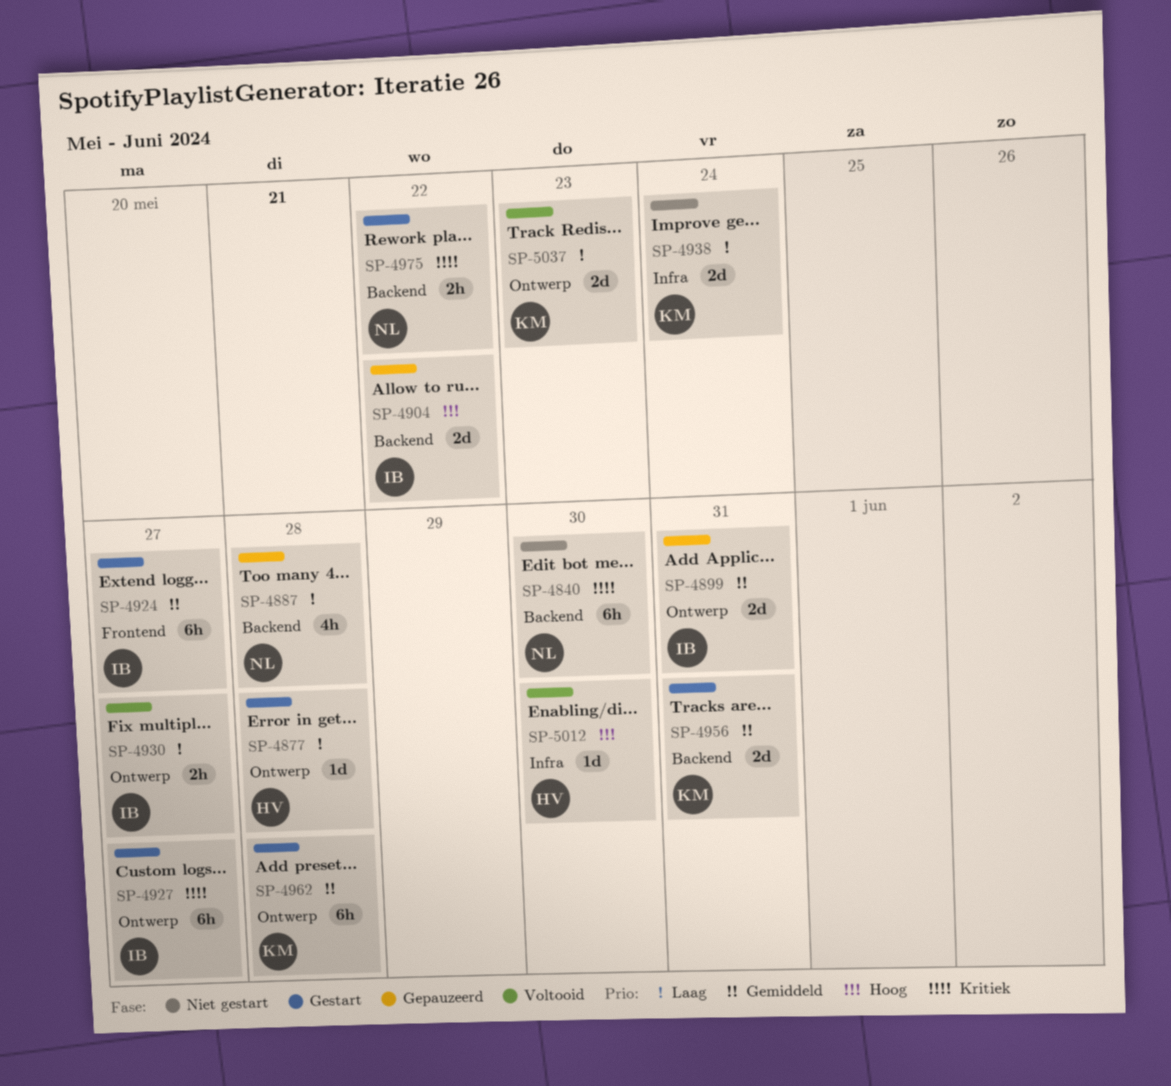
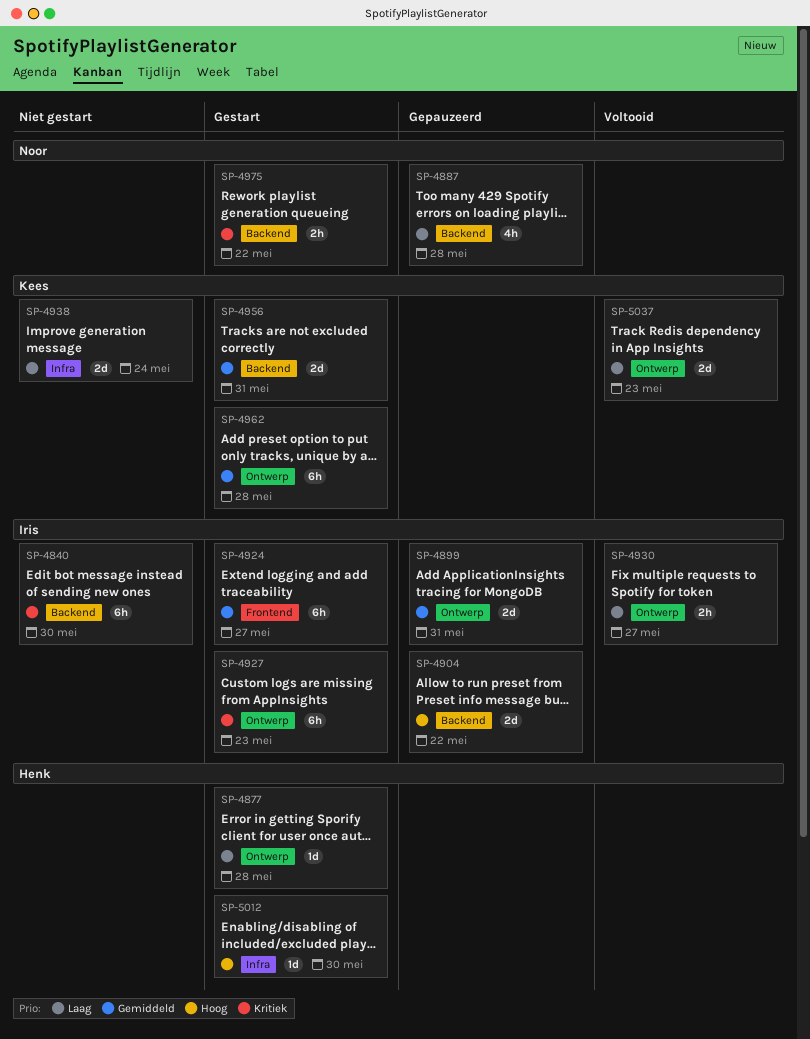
SP-4840, owner: Noor -> Iris
SP-4927, due: May 27 -> May 23
SP-5012, status: Voltooid -> Gestart

